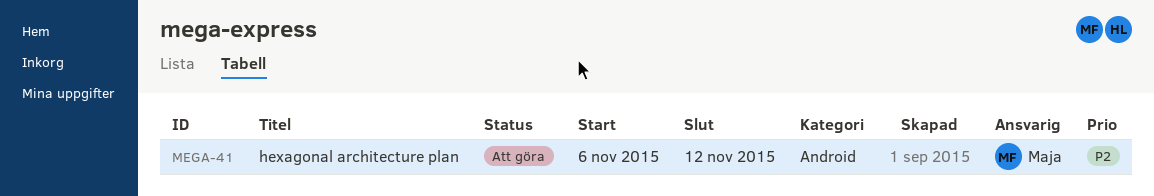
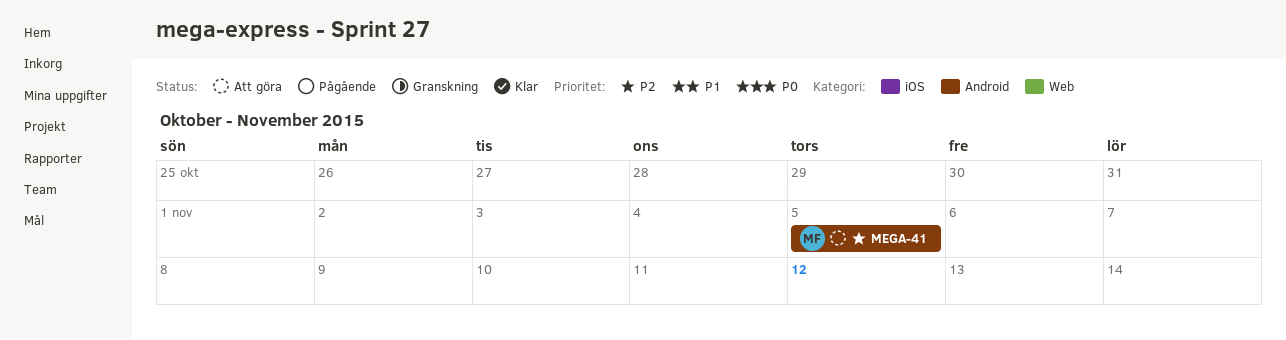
MEGA-41, start: Nov 6 -> Nov 5
MEGA-41, due: Nov 12 -> Nov 5

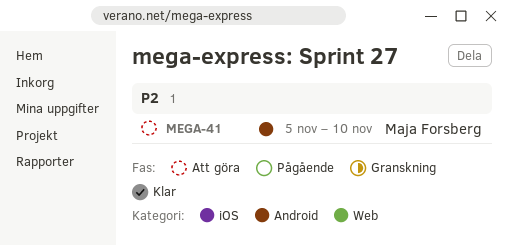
MEGA-41, due: Nov 5 -> Nov 10

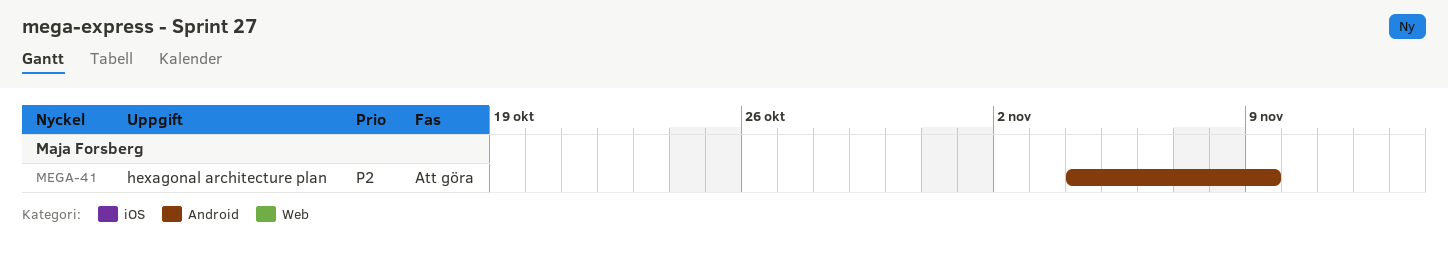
MEGA-41, start: Nov 5 -> Nov 4
MEGA-41, due: Nov 10 -> Nov 9

